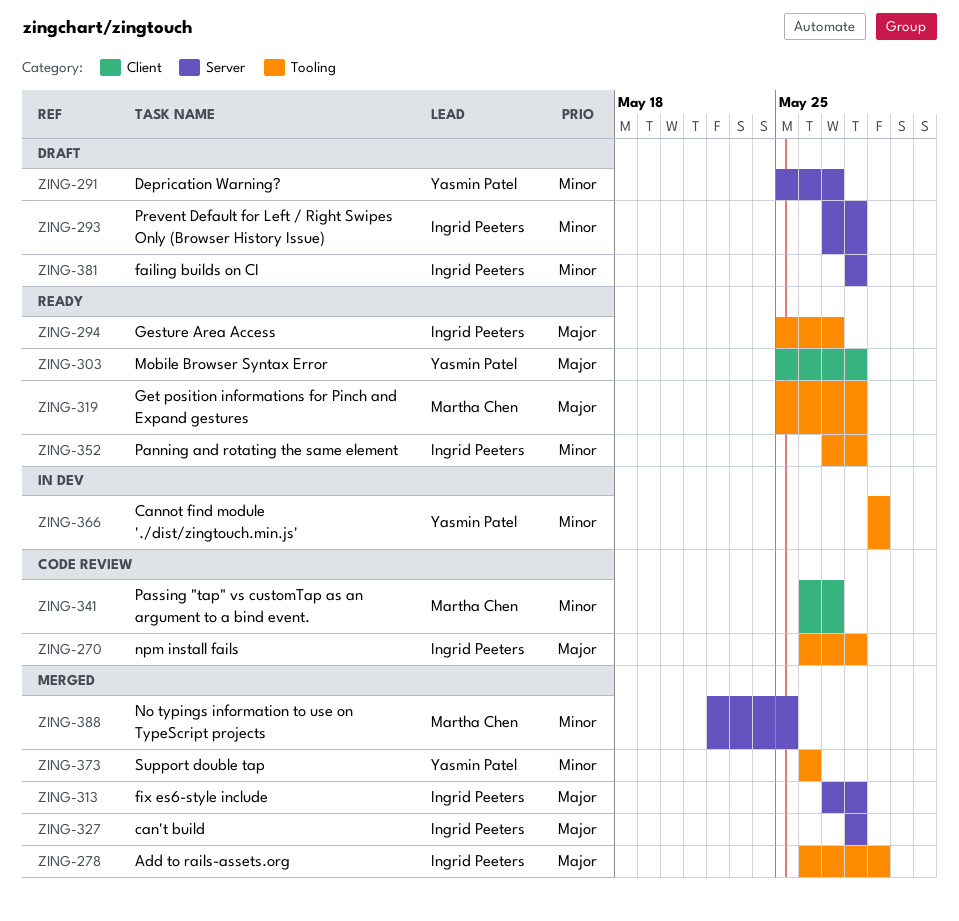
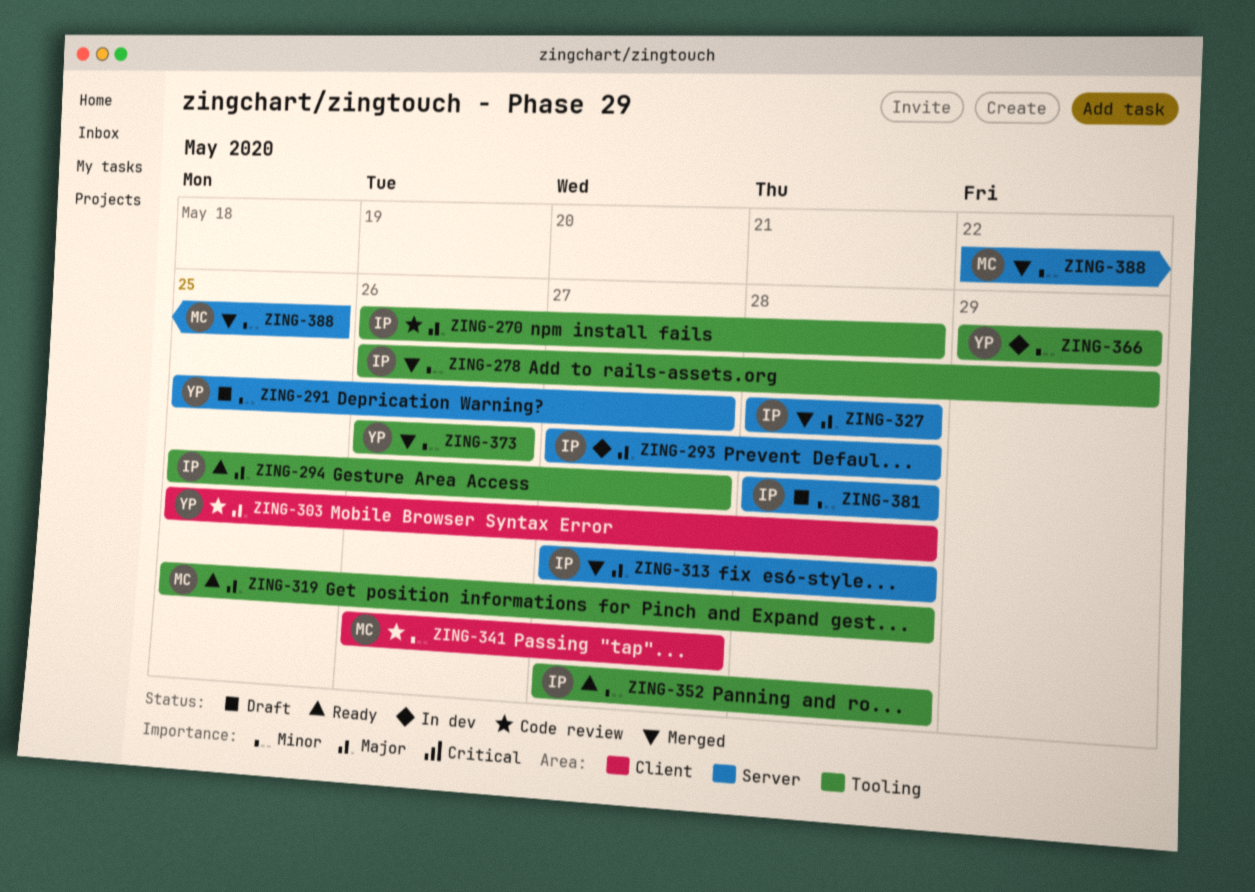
ZING-278, priority: Major -> Minor
ZING-293, status: Draft -> In dev
ZING-293, priority: Minor -> Major
ZING-303, status: Ready -> Code review

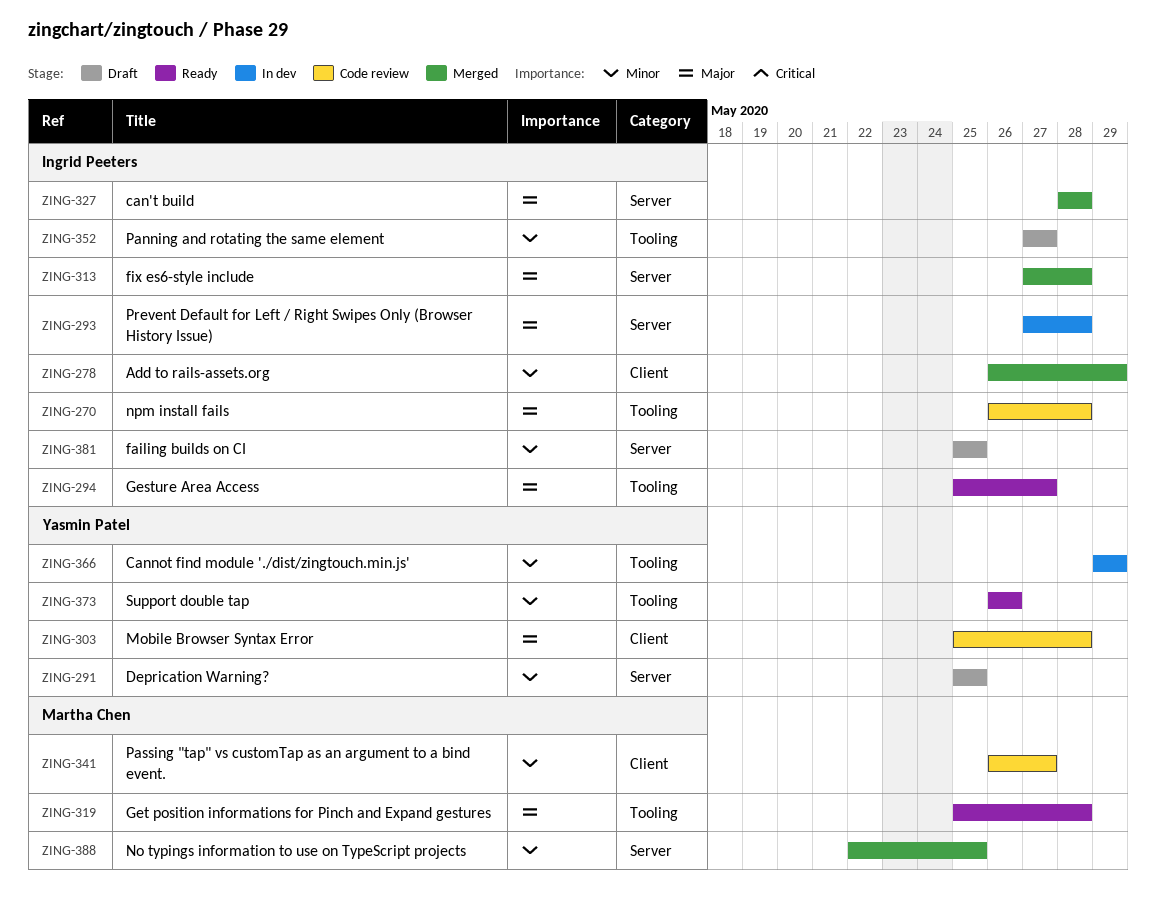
ZING-278, label: Tooling -> Client
ZING-291, due: May 27 -> May 25
ZING-352, status: Ready -> Draft
ZING-352, due: May 28 -> May 27
ZING-373, status: Merged -> Ready
ZING-381, start: May 28 -> May 25
ZING-381, due: May 28 -> May 25

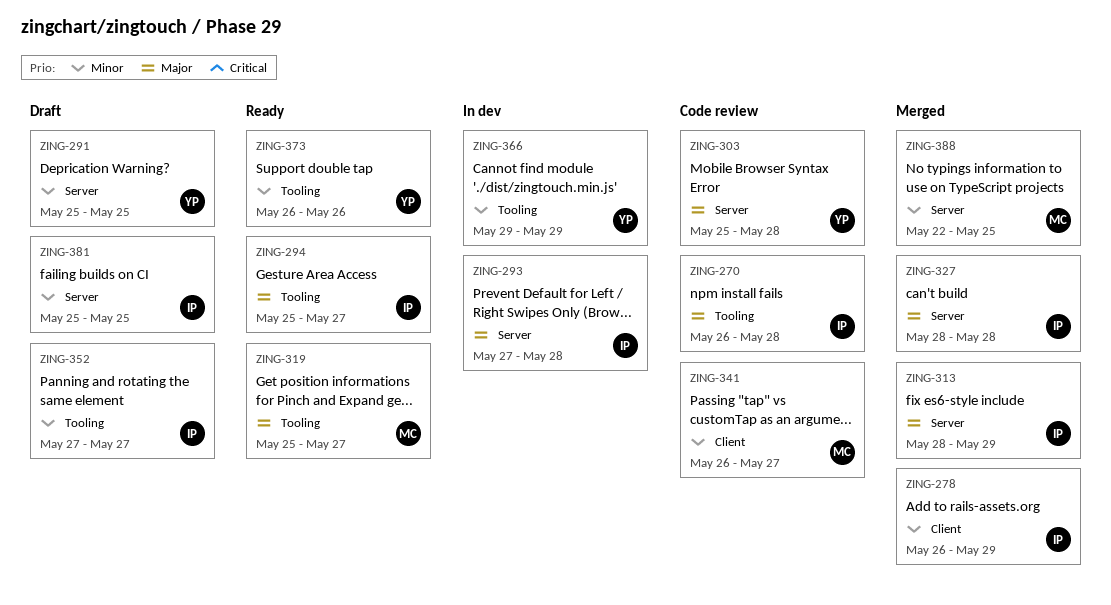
ZING-303, label: Client -> Server
ZING-313, start: May 27 -> May 28
ZING-313, due: May 28 -> May 29
ZING-319, due: May 28 -> May 27

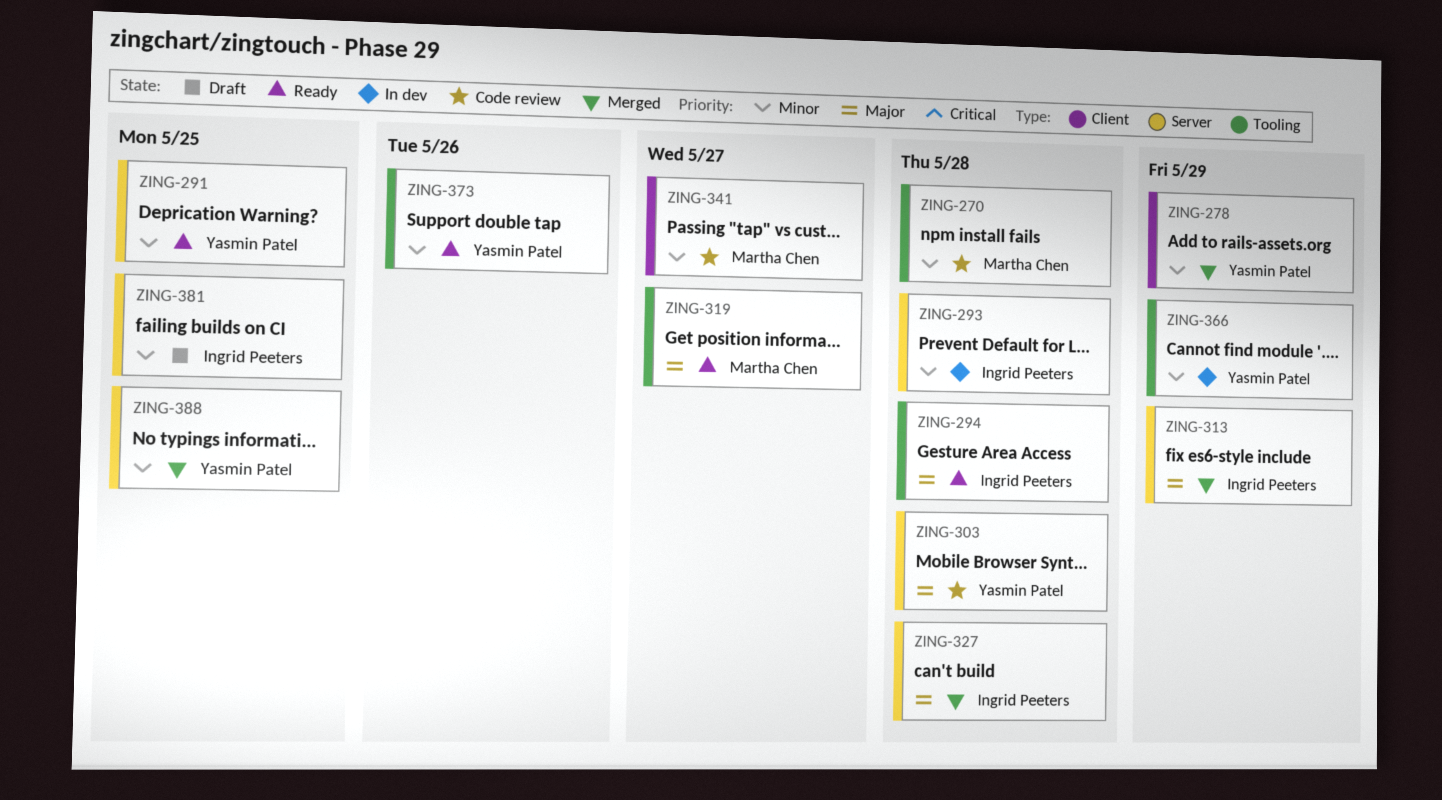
ZING-270, owner: Ingrid Peeters -> Martha Chen
ZING-270, priority: Major -> Minor
ZING-278, owner: Ingrid Peeters -> Yasmin Patel
ZING-291, status: Draft -> Ready
ZING-293, priority: Major -> Minor
ZING-294, due: May 27 -> May 28
ZING-352: present -> none
ZING-388, owner: Martha Chen -> Yasmin Patel

